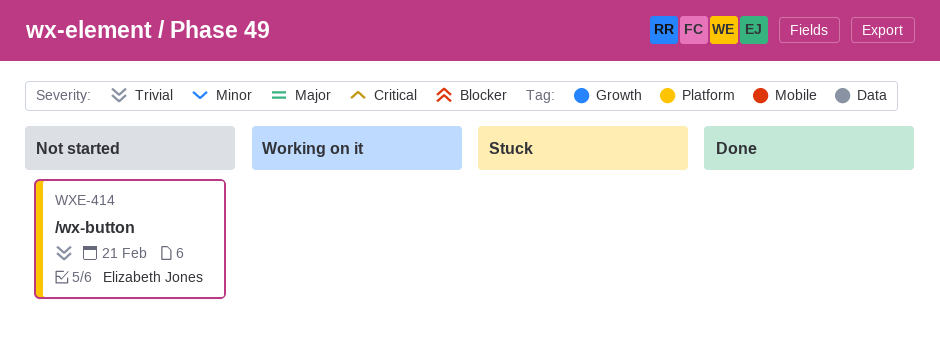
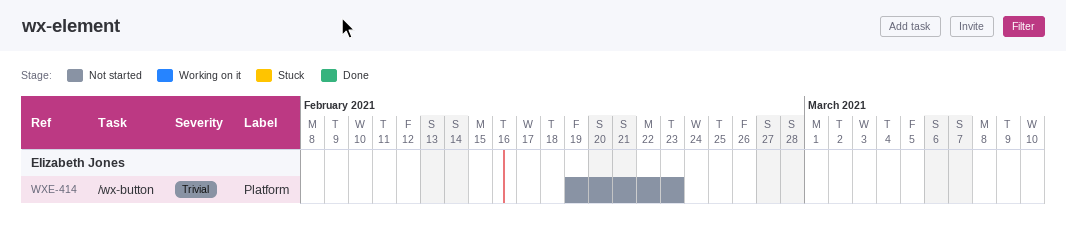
WXE-414, due: Feb 21 -> Feb 23

